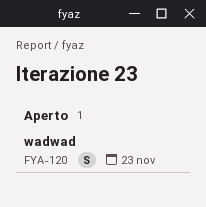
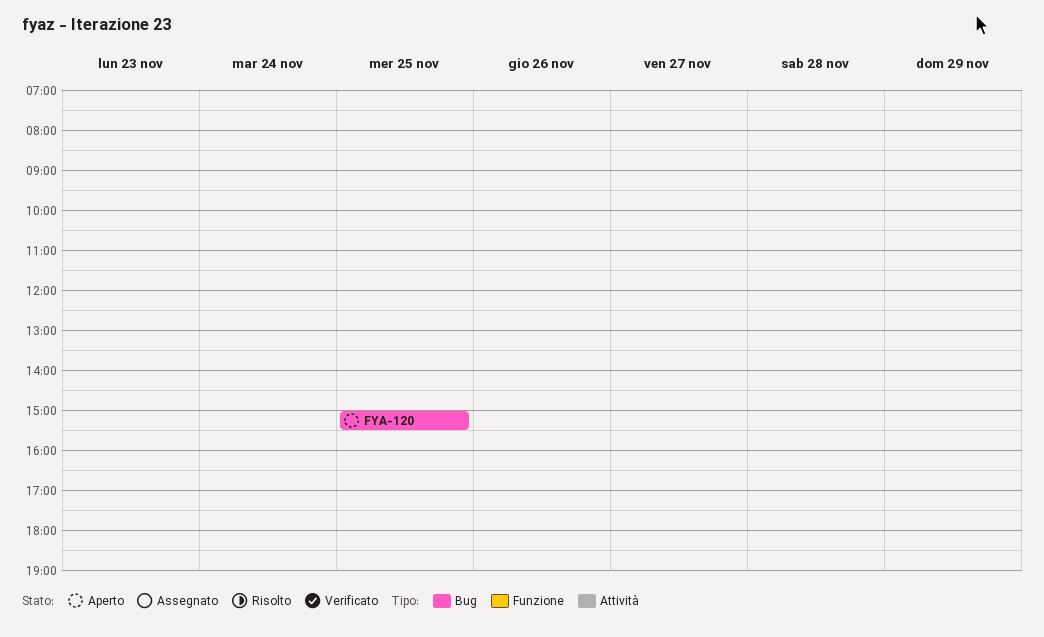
FYA-120, day: Nov 23 -> Nov 25

